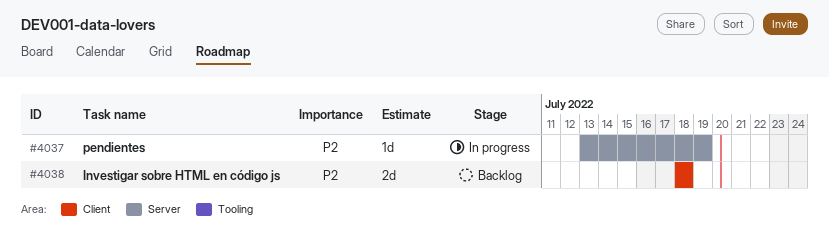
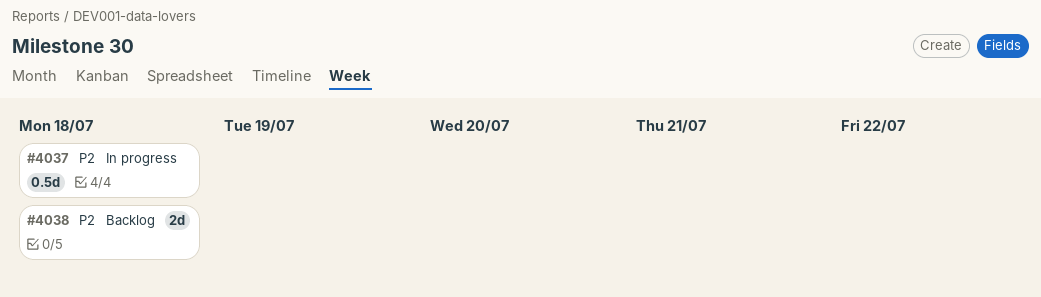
#4037, estimate: 1d -> 0.5d
#4037, due: Jul 19 -> Jul 18

